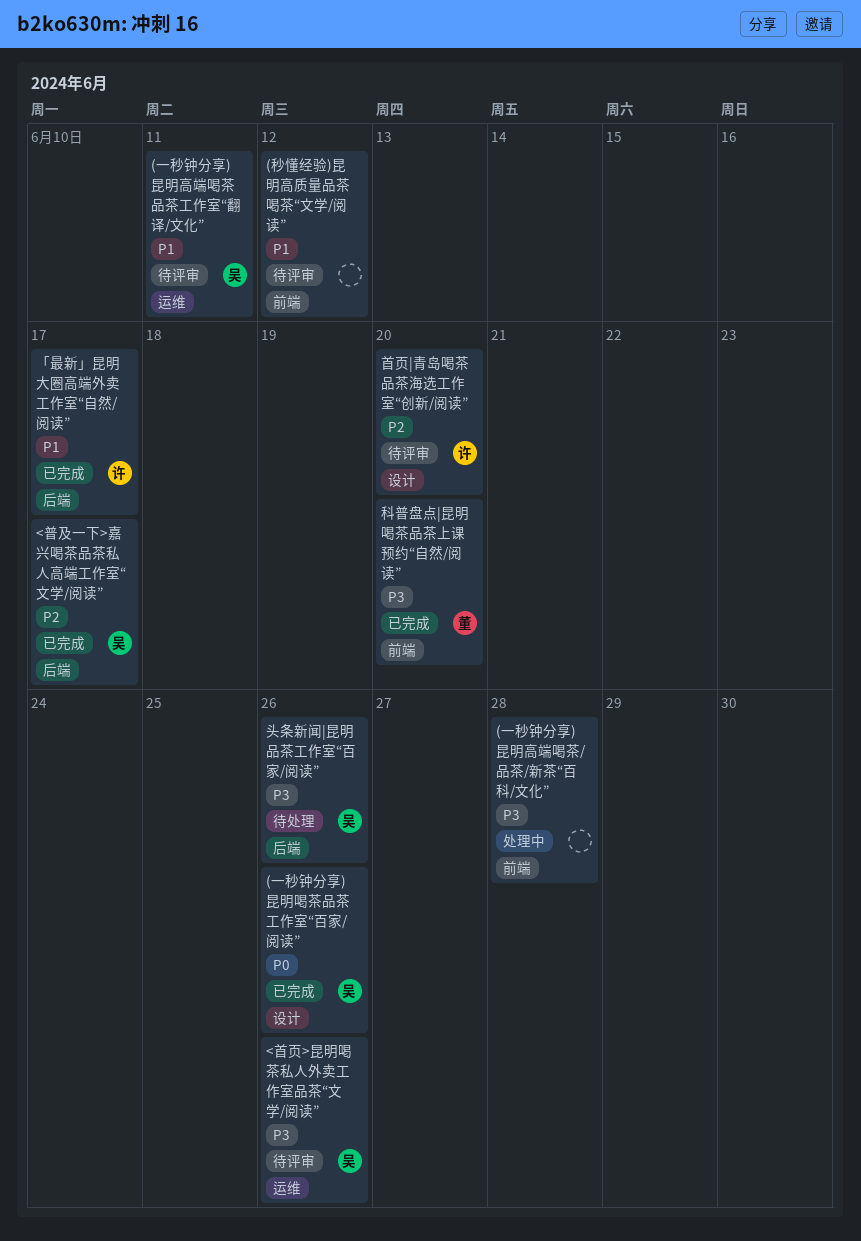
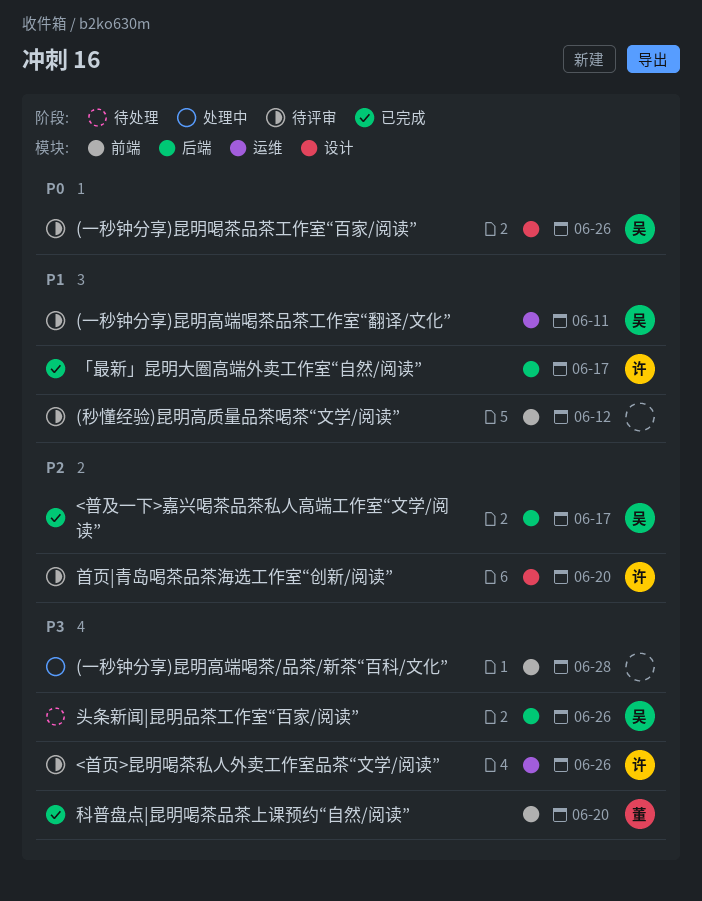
(一秒钟分享)昆明喝茶品茶工作室“百家/阅读”, status: 已完成 -> 待评审
<首页>昆明喝茶私人外卖工作室品茶“文学/阅读”, owner: 吴 -> 许

